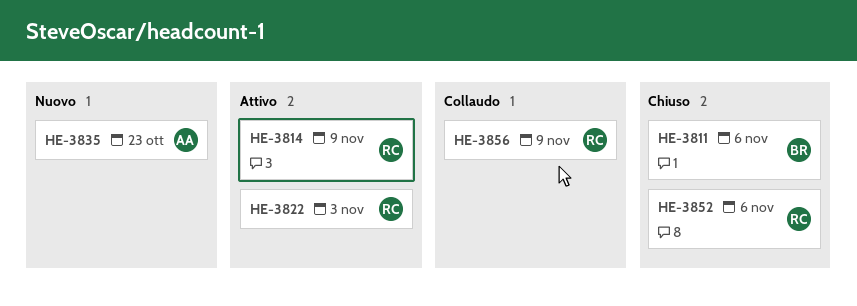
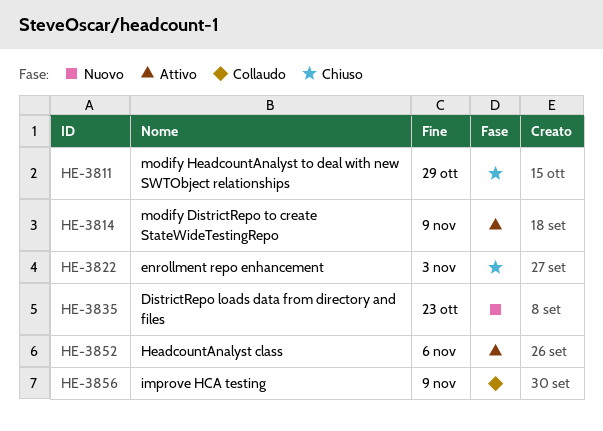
HE-3811, due: Nov 6 -> Oct 29
HE-3822, status: Attivo -> Chiuso
HE-3852, status: Chiuso -> Attivo

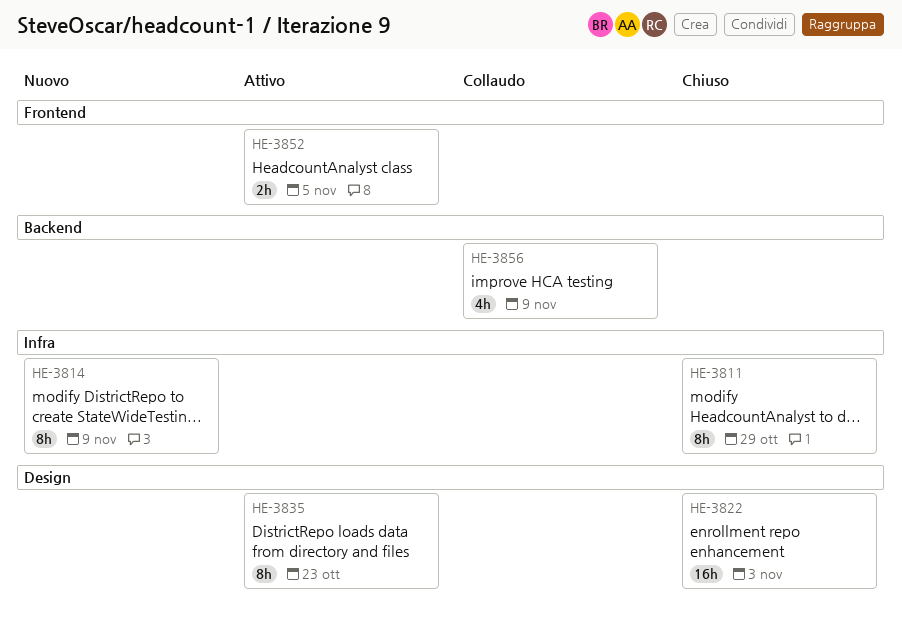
HE-3814, status: Attivo -> Nuovo
HE-3835, status: Nuovo -> Attivo
HE-3852, due: Nov 6 -> Nov 5

